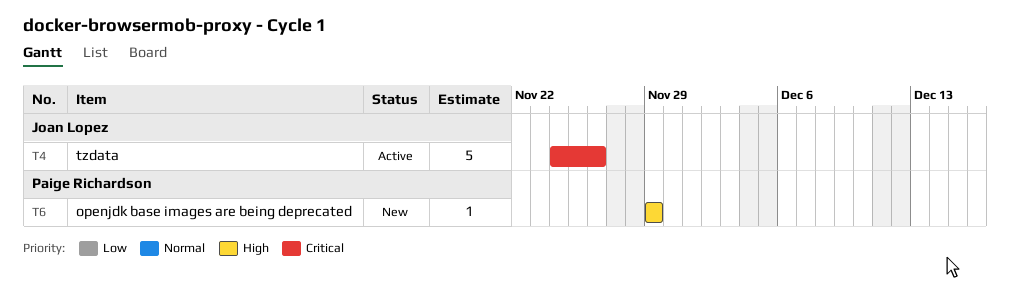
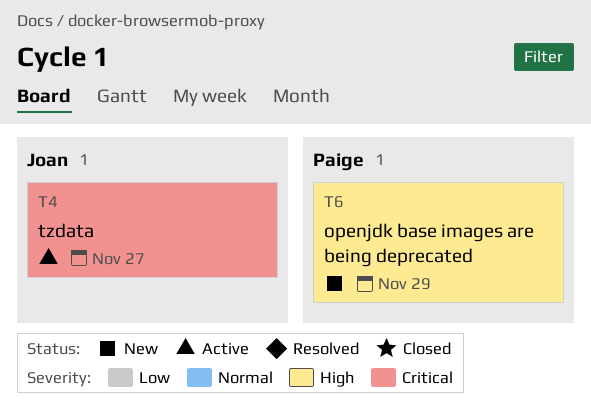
T4, due: Nov 26 -> Nov 27

